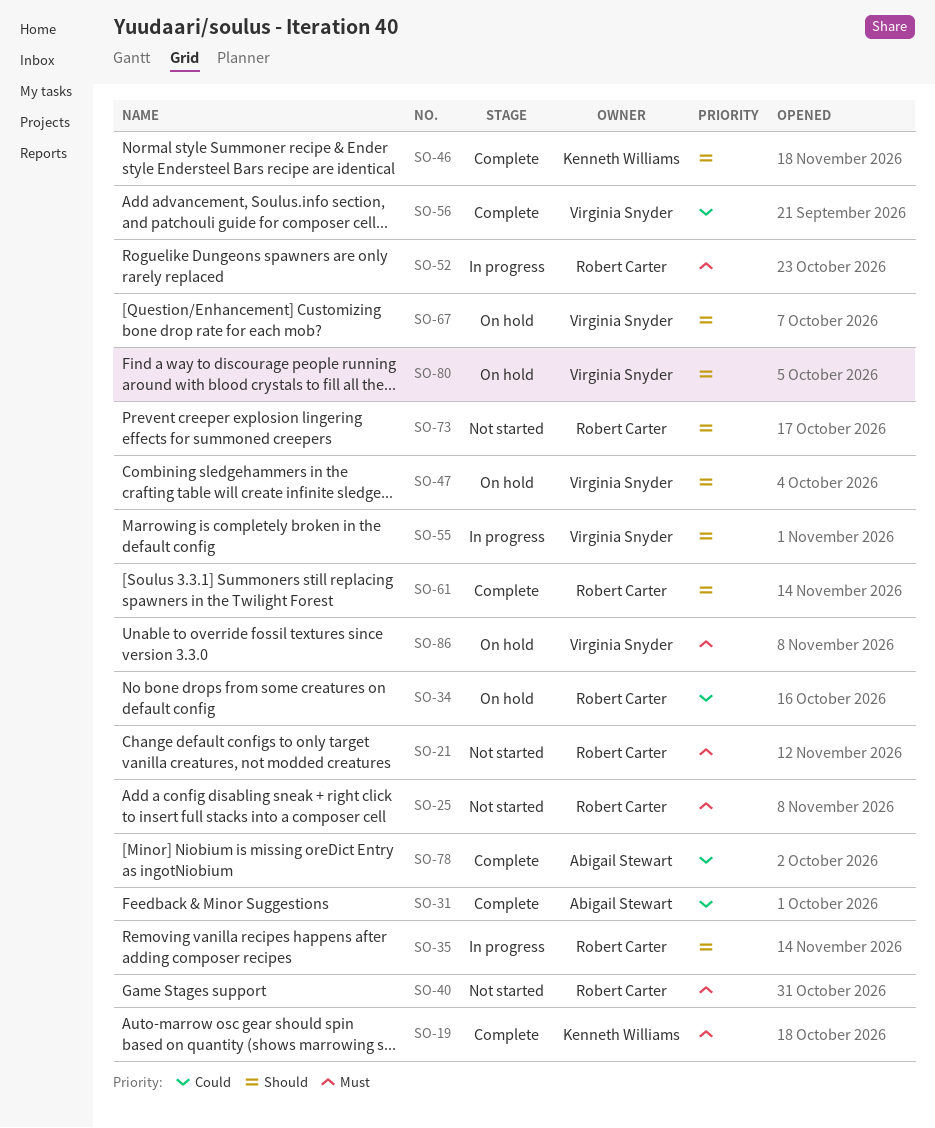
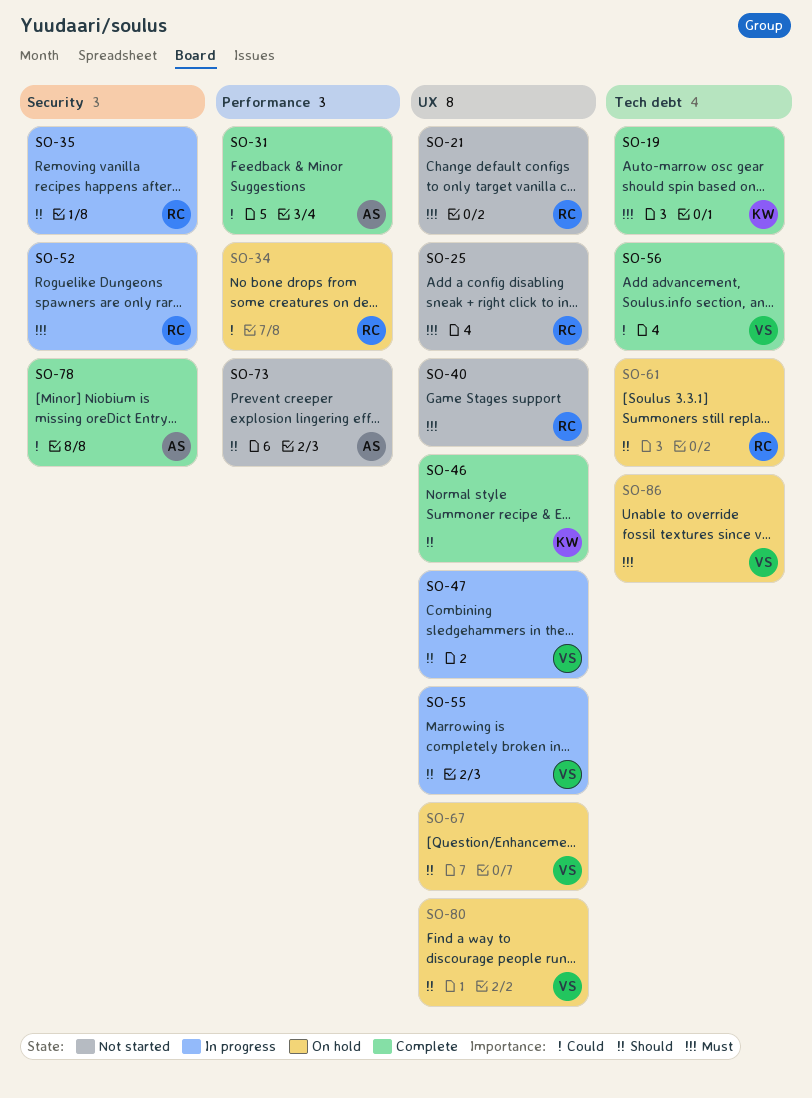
SO-47, status: On hold -> In progress
SO-61, status: Complete -> On hold
SO-73, owner: Robert Carter -> Abigail Stewart

